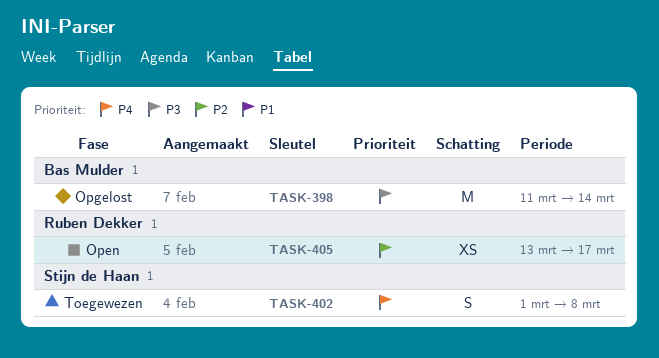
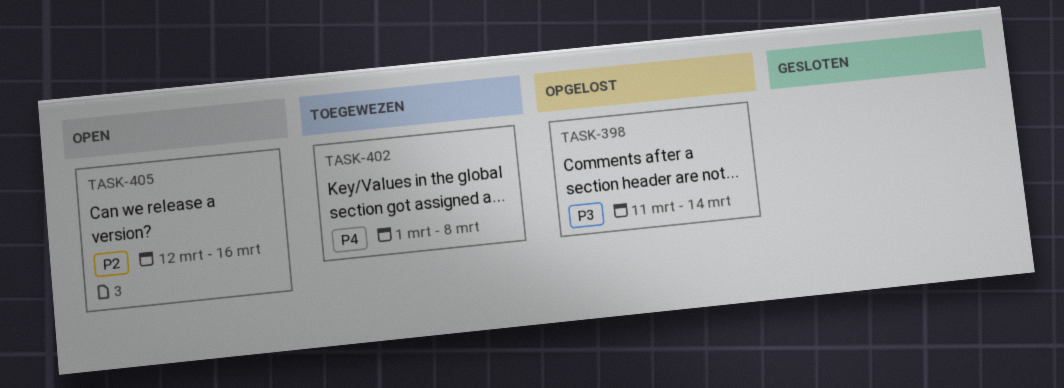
TASK-405, start: Mar 13 -> Mar 12
TASK-405, due: Mar 17 -> Mar 16

